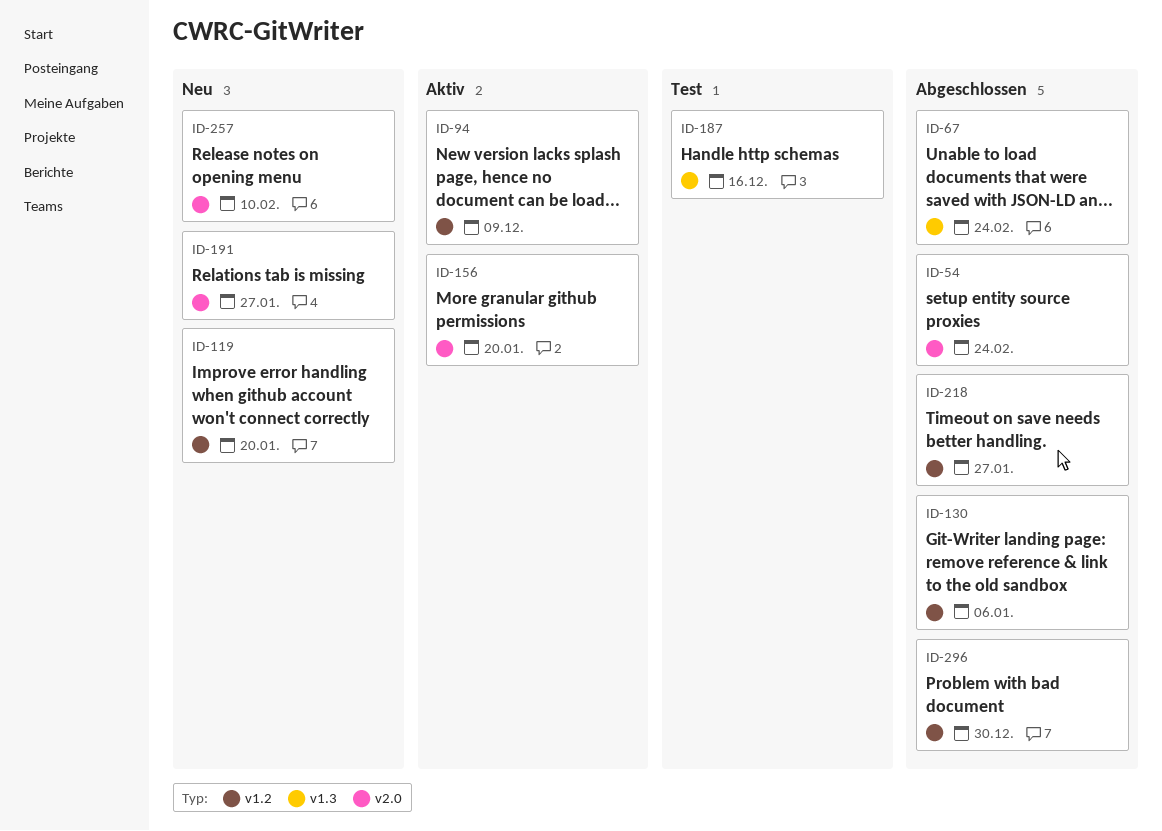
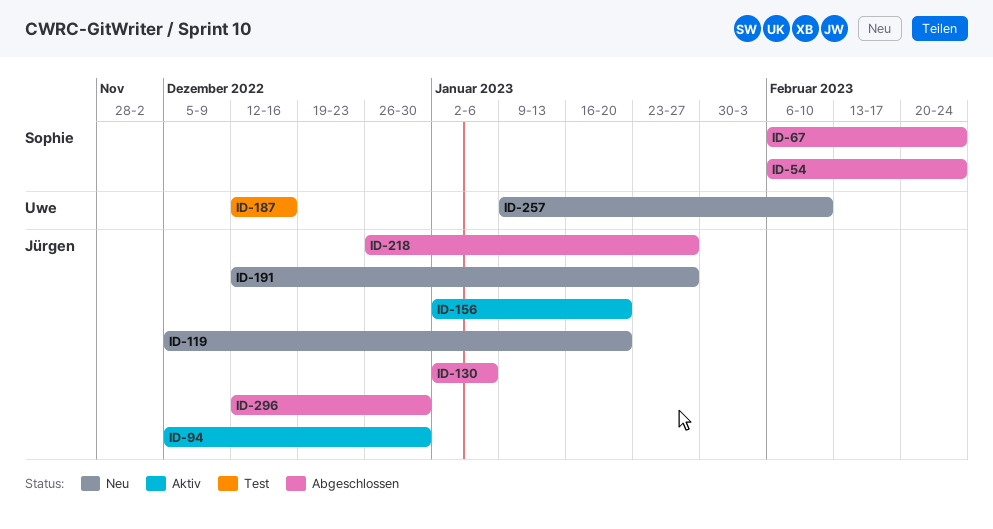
ID-94, due: Dec 9 -> Dec 30

